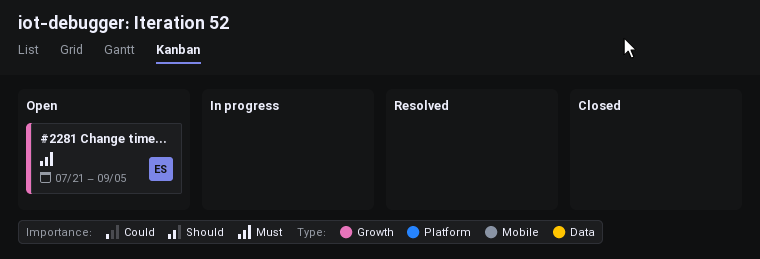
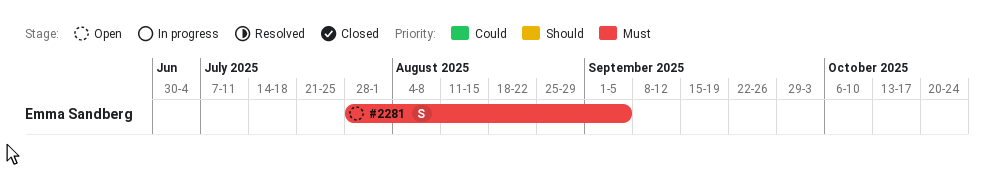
#2281, start: Jul 21 -> Jul 28

